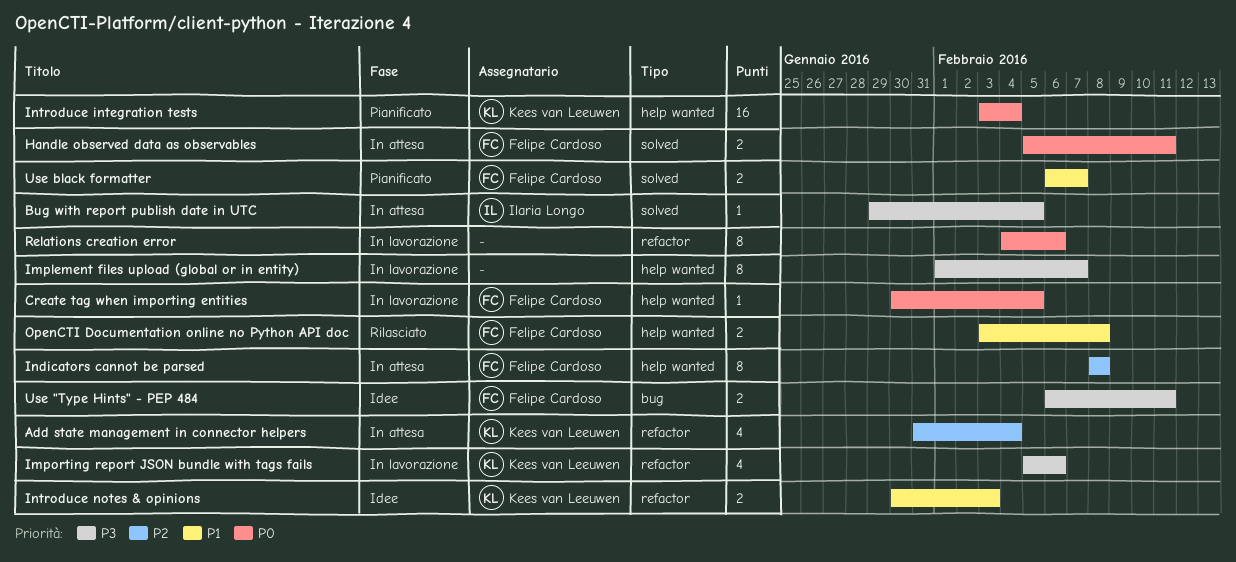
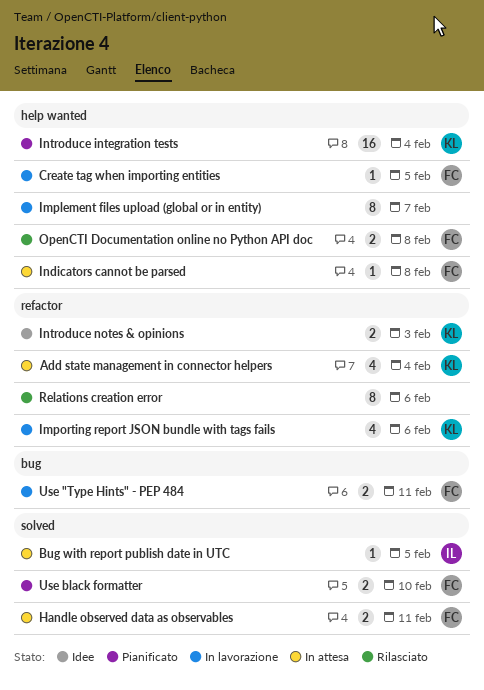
Indicators cannot be parsed, estimate: 8 -> 1
Relations creation error, status: In lavorazione -> Rilasciato
Use "Type Hints" - PEP 484, status: Idee -> In lavorazione
Use black formatter, due: Feb 7 -> Feb 10

